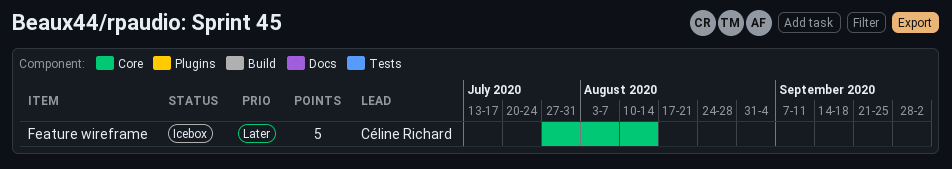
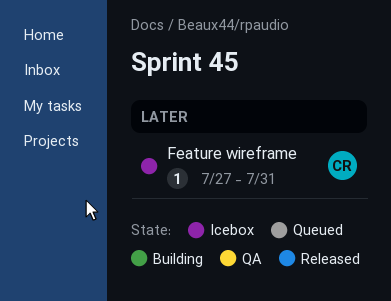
Feature wireframe, estimate: 5 -> 1
Feature wireframe, due: Aug 14 -> Jul 31

